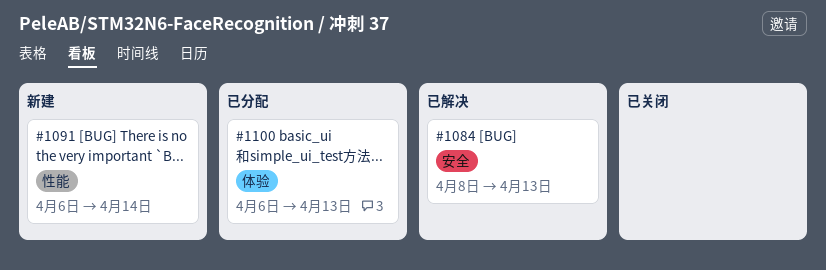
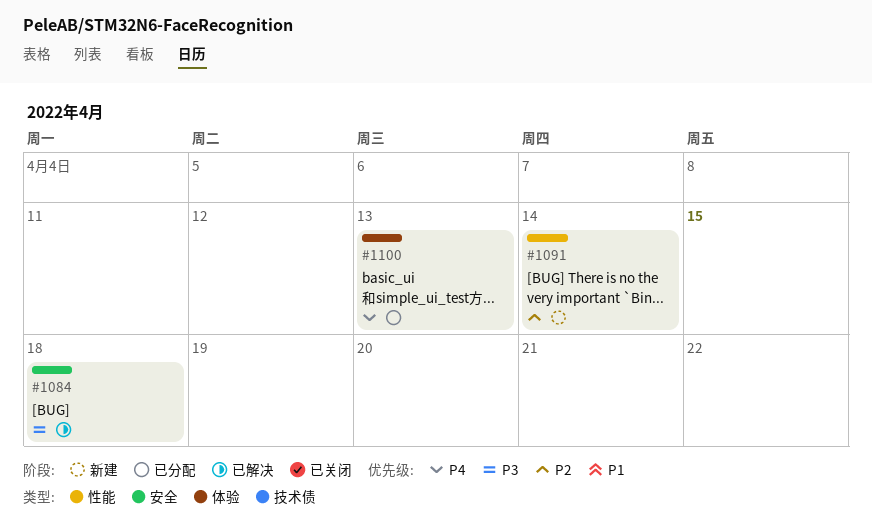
#1084, due: Apr 13 -> Apr 18

